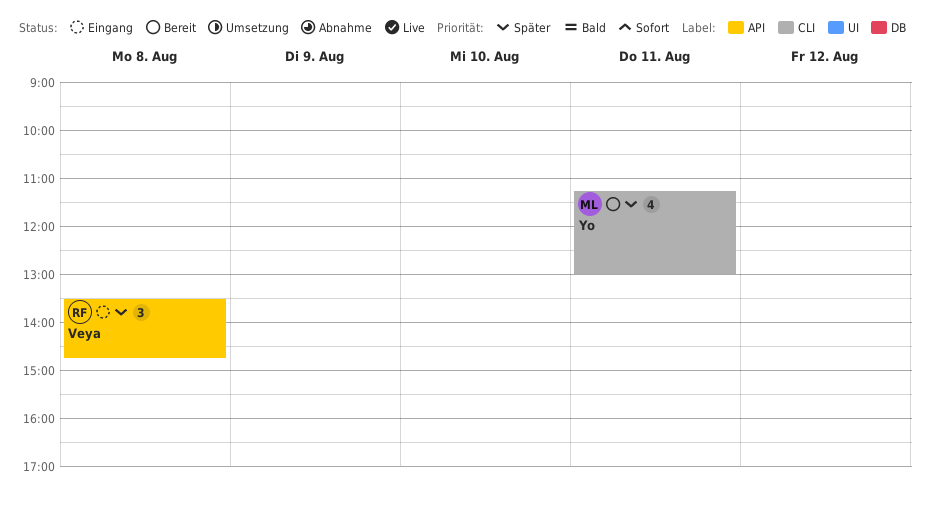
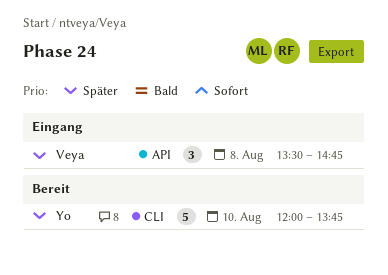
Yo, estimate: 4 -> 5
Yo, day: Aug 11 -> Aug 10
Yo, begins: 11:15 -> 12:00
Yo, ends: 13:00 -> 13:45

